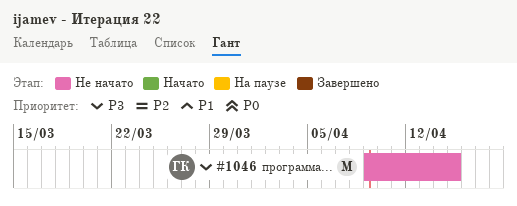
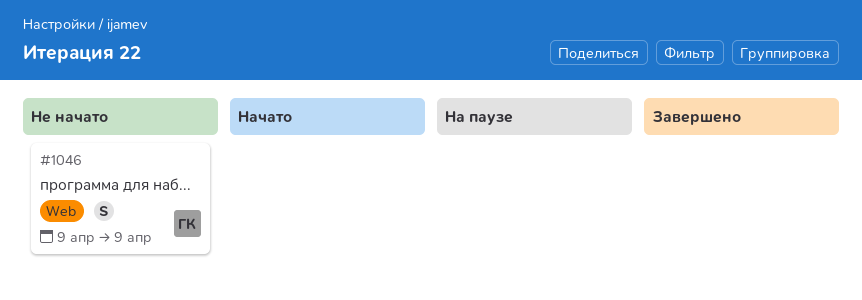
#1046, estimate: M -> S
#1046, due: Apr 15 -> Apr 9

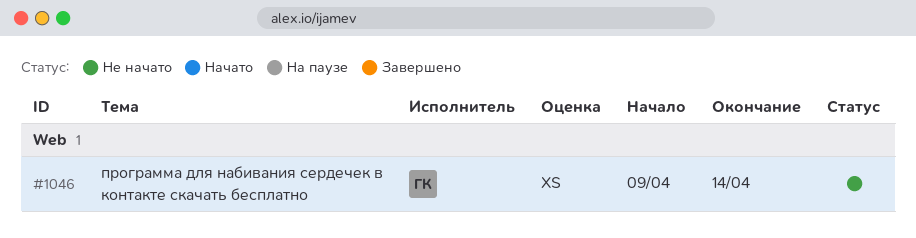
#1046, estimate: S -> XS
#1046, due: Apr 9 -> Apr 14

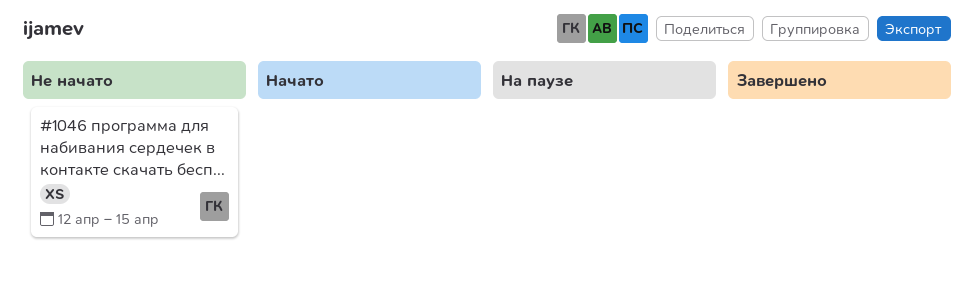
#1046, start: Apr 9 -> Apr 12
#1046, due: Apr 14 -> Apr 15

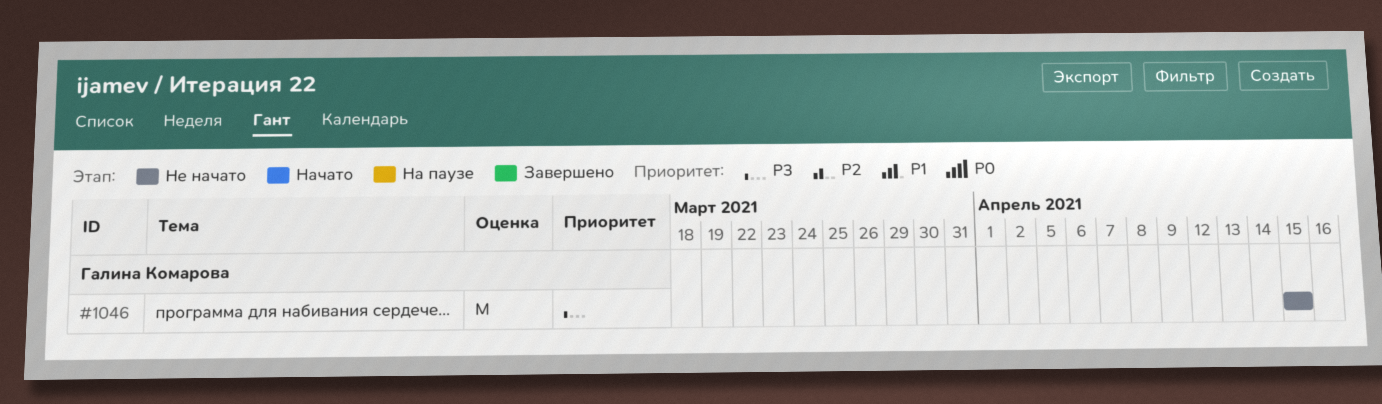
#1046, estimate: XS -> M
#1046, start: Apr 12 -> Apr 15

